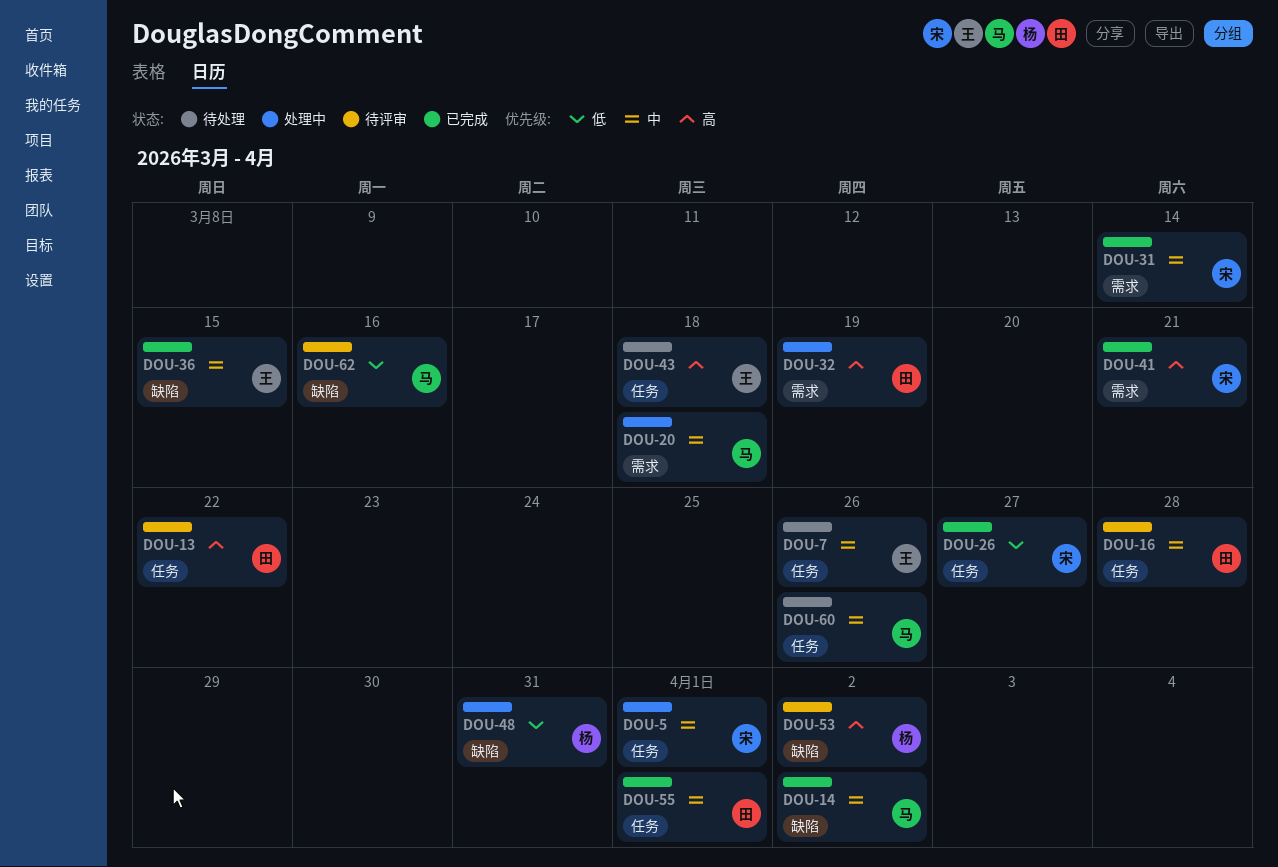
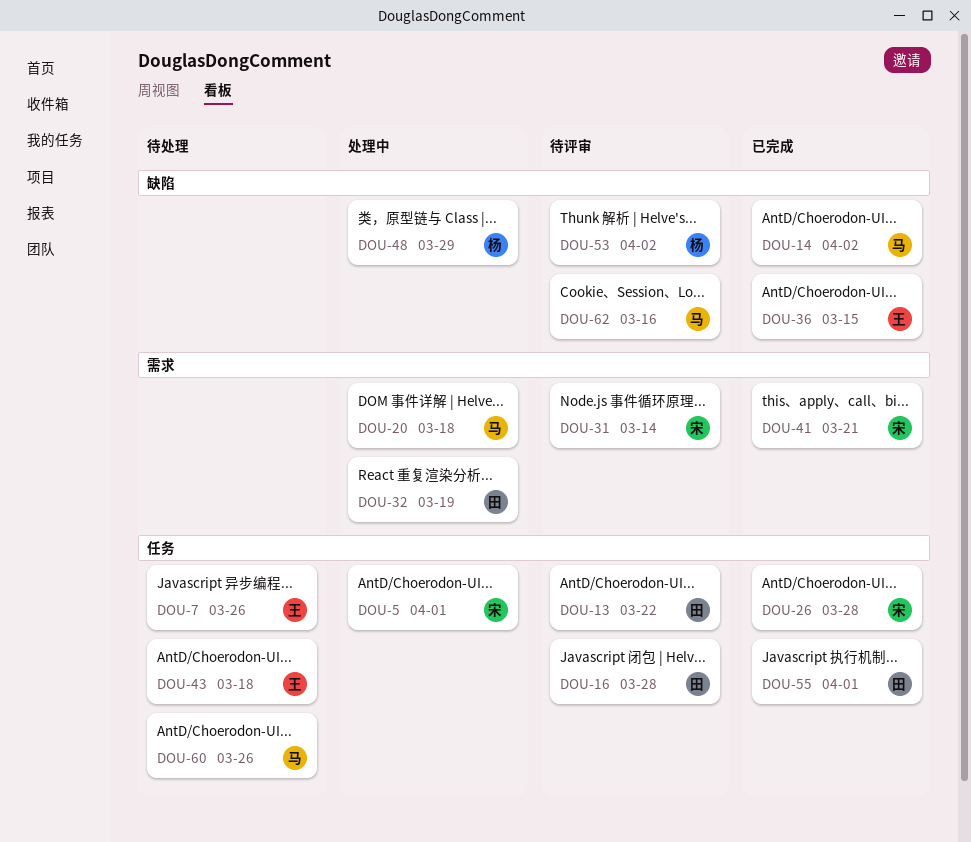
DOU-26, due: Mar 27 -> Mar 28
DOU-31, status: 已完成 -> 待评审
DOU-48, due: Mar 31 -> Mar 29

